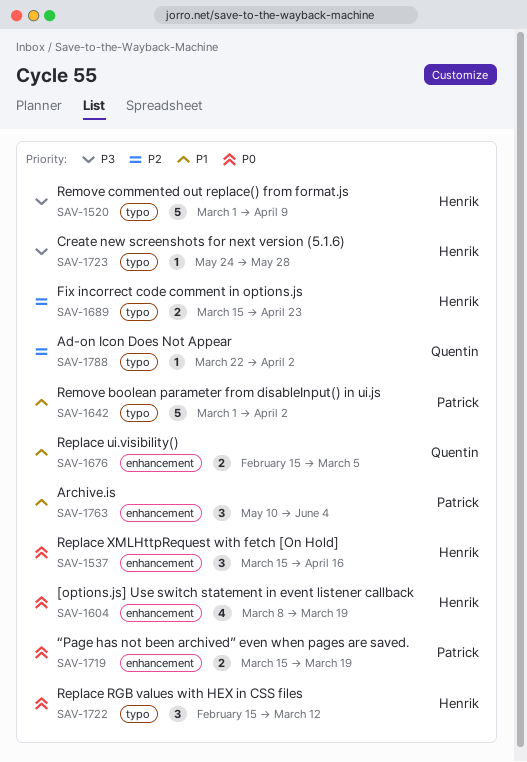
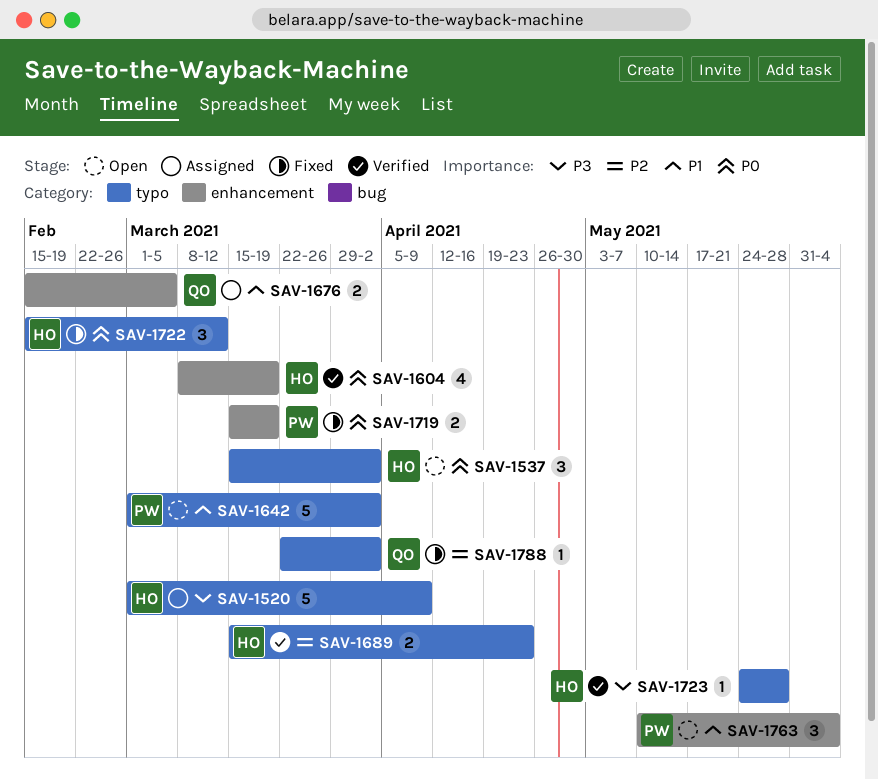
SAV-1537, label: enhancement -> typo
SAV-1537, due: Apr 16 -> Apr 2

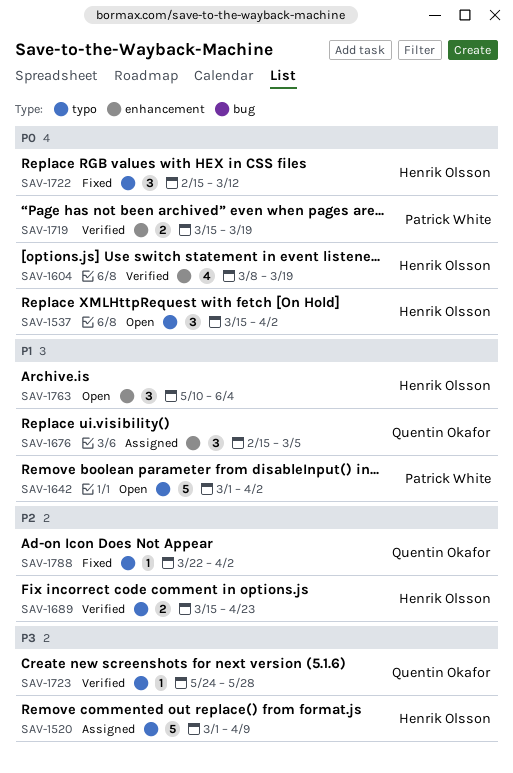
SAV-1676, estimate: 2 -> 3
SAV-1719, status: Fixed -> Verified
SAV-1723, owner: Henrik Olsson -> Quentin Okafor
SAV-1763, owner: Patrick White -> Henrik Olsson

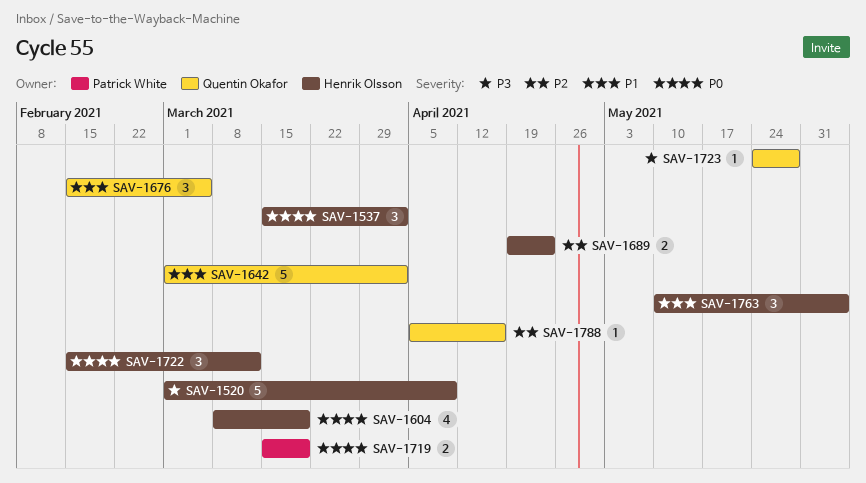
SAV-1642, owner: Patrick White -> Quentin Okafor
SAV-1689, start: Mar 15 -> Apr 19
SAV-1788, start: Mar 22 -> Apr 5
SAV-1788, due: Apr 2 -> Apr 16

